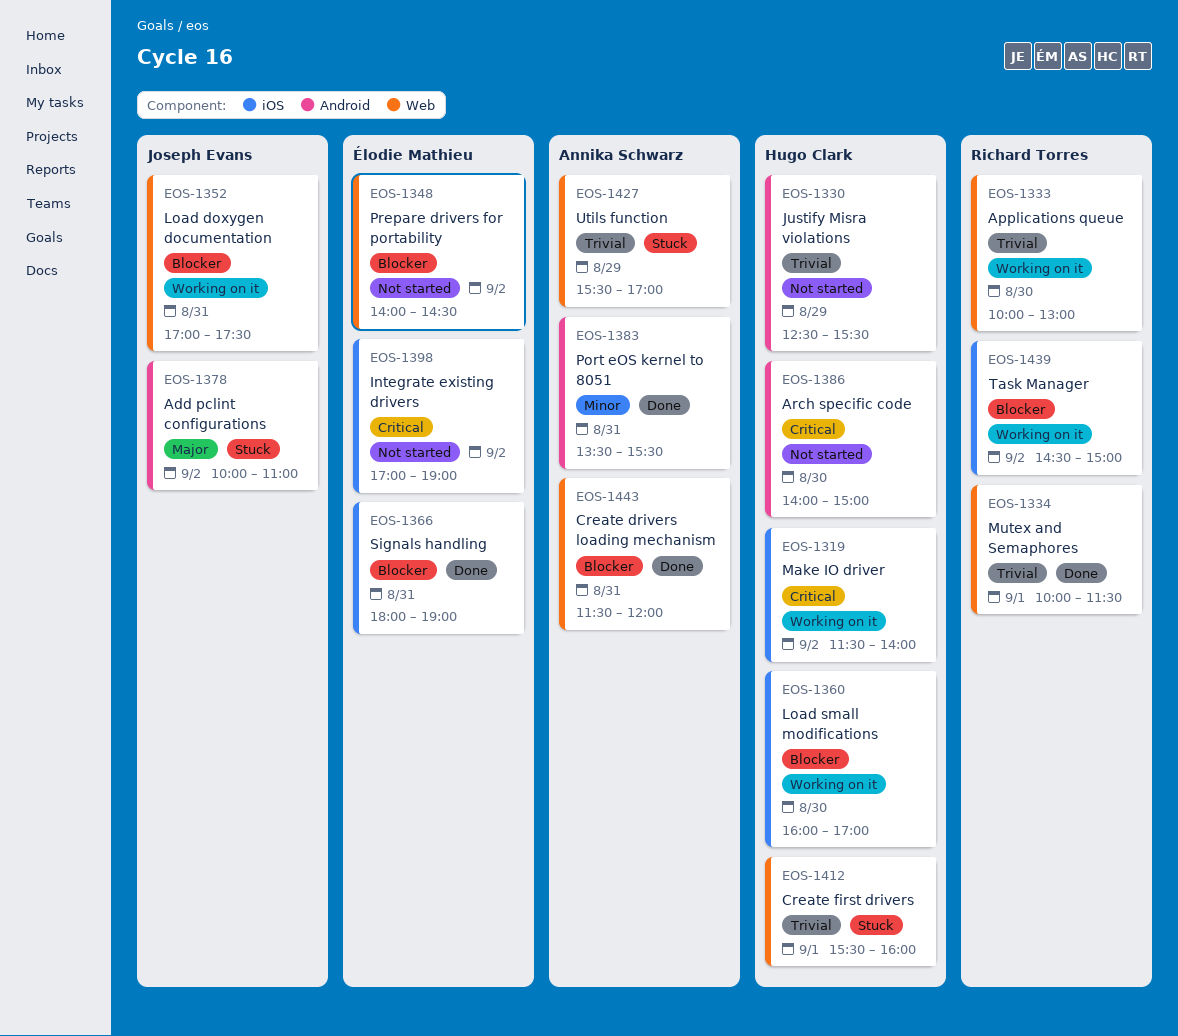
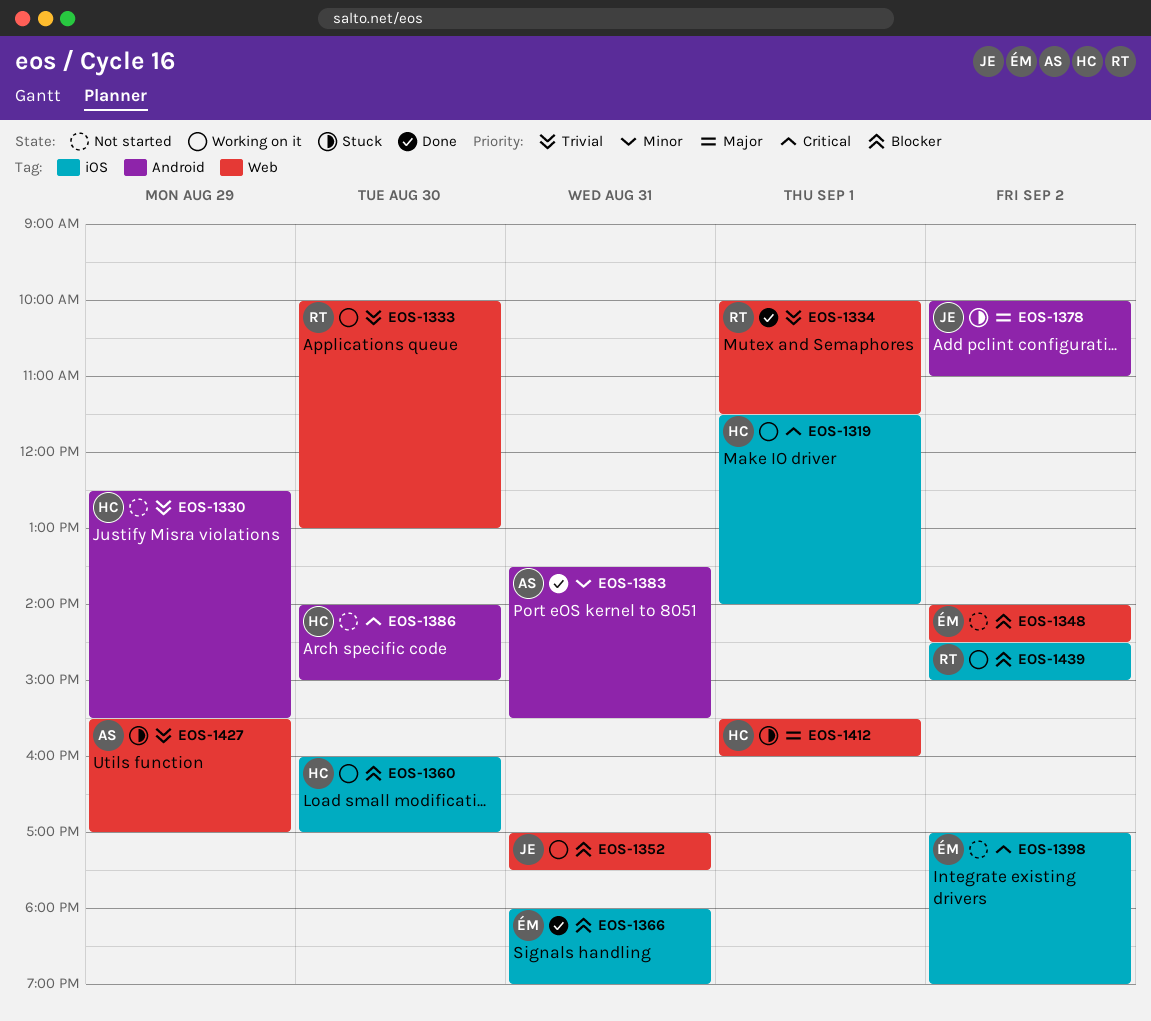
EOS-1319, day: Sep 2 -> Sep 1
EOS-1412, priority: Trivial -> Major
EOS-1443: present -> none

